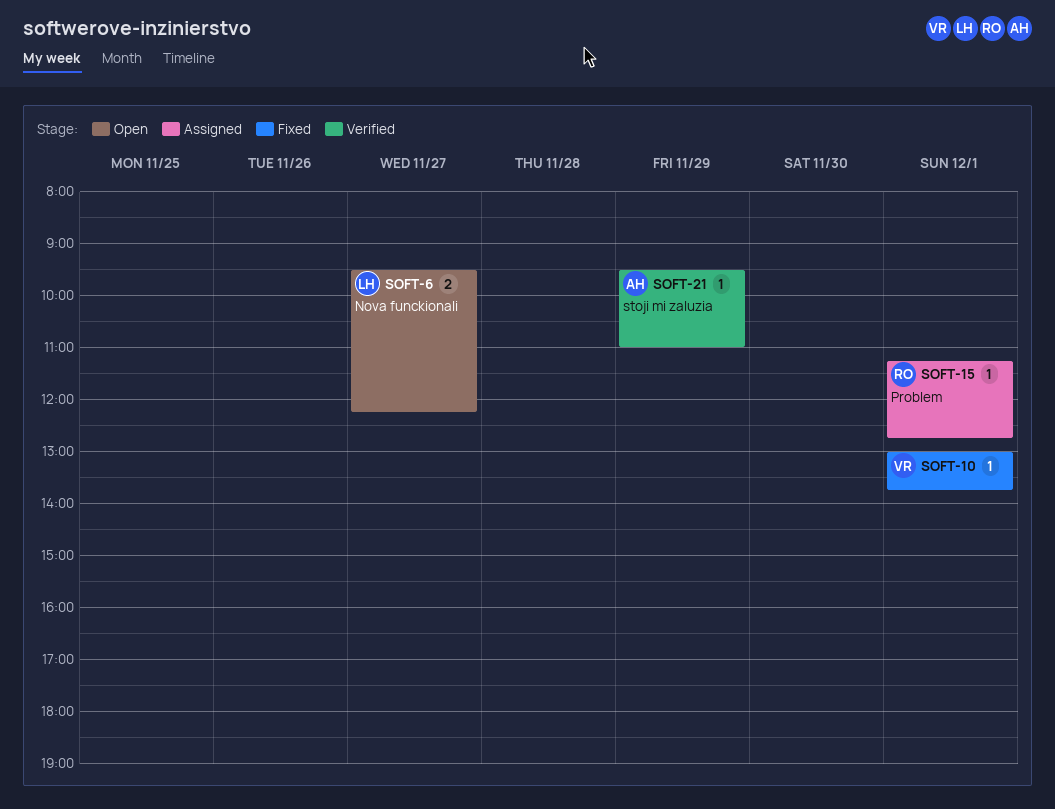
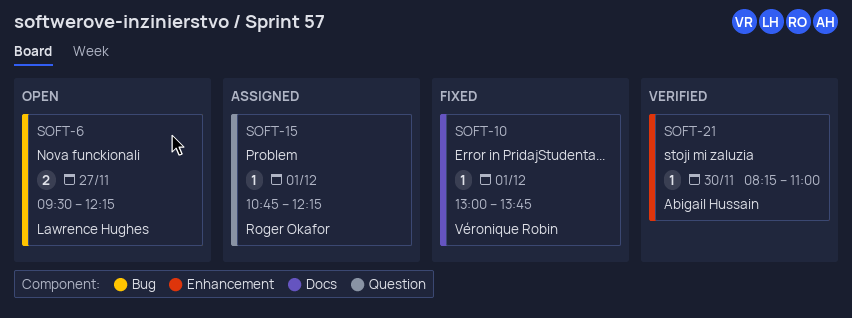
SOFT-15, begins: 11:15 -> 10:45
SOFT-15, ends: 12:45 -> 12:15
SOFT-21, day: Nov 29 -> Nov 30
SOFT-21, begins: 09:30 -> 08:15

